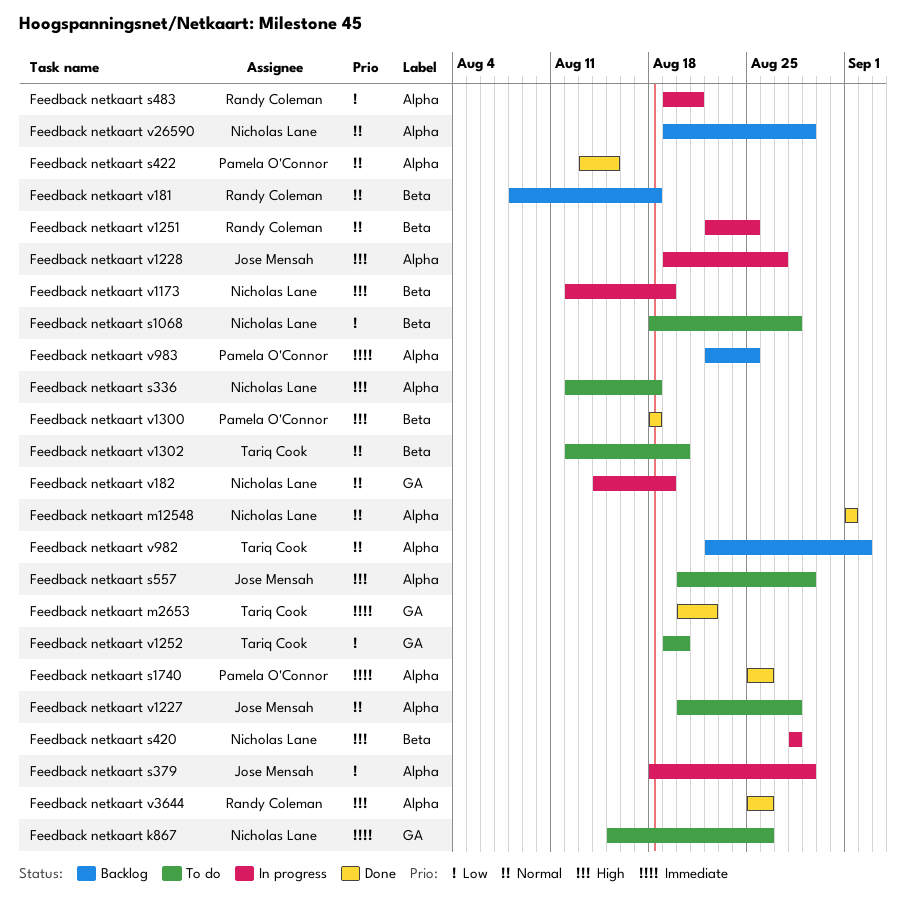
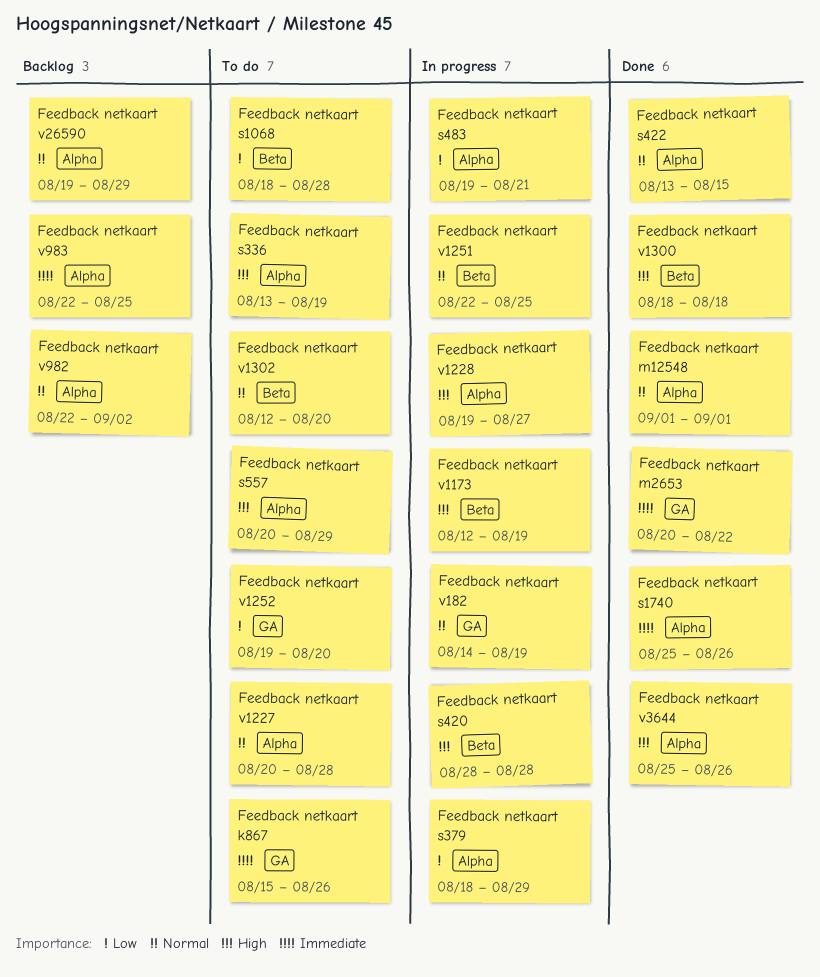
Feedback netkaart s336, start: Aug 12 -> Aug 13
Feedback netkaart s336, due: Aug 18 -> Aug 19
Feedback netkaart v181: present -> none

